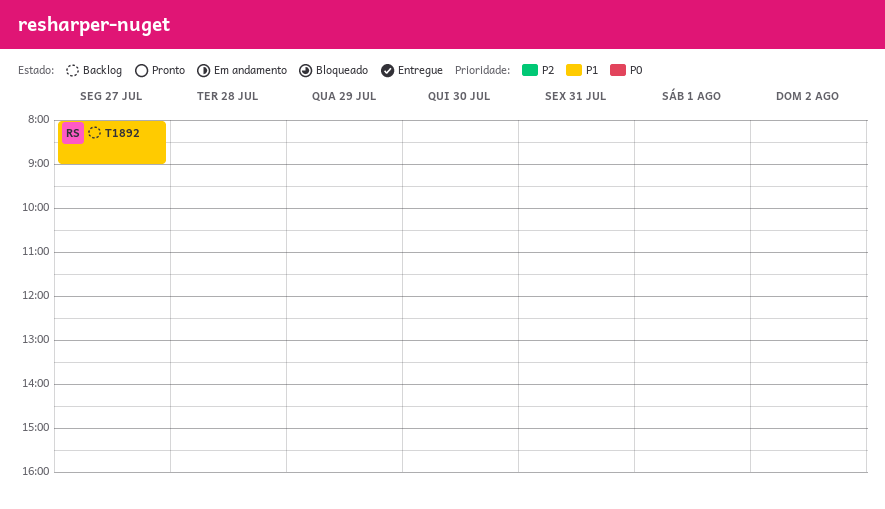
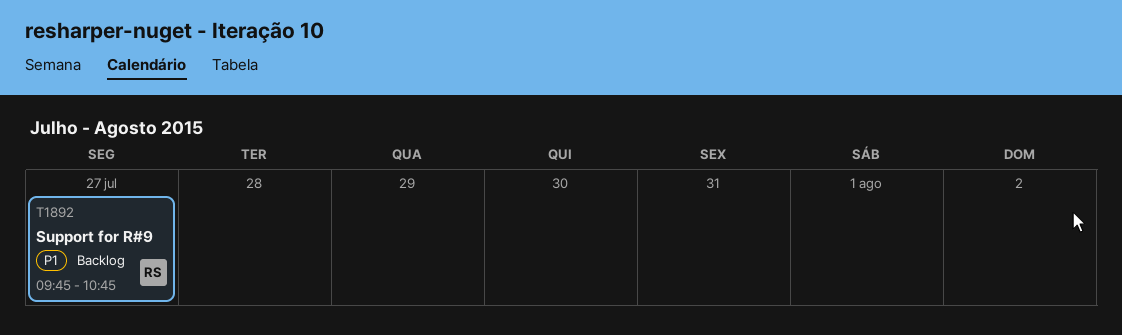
T1892, begins: 08:00 -> 09:45
T1892, ends: 09:00 -> 10:45

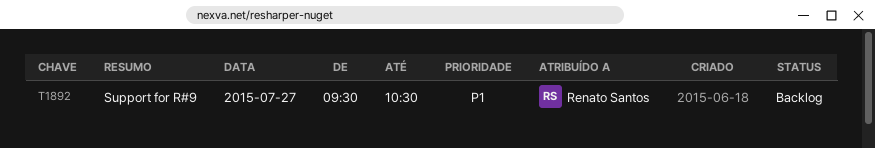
T1892, begins: 09:45 -> 09:30
T1892, ends: 10:45 -> 10:30

